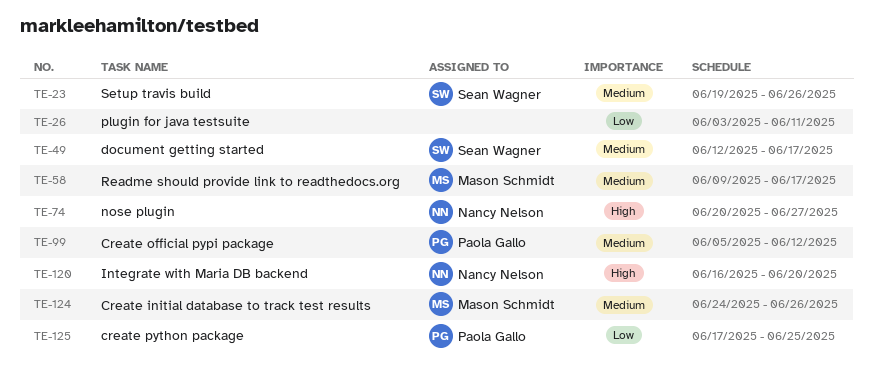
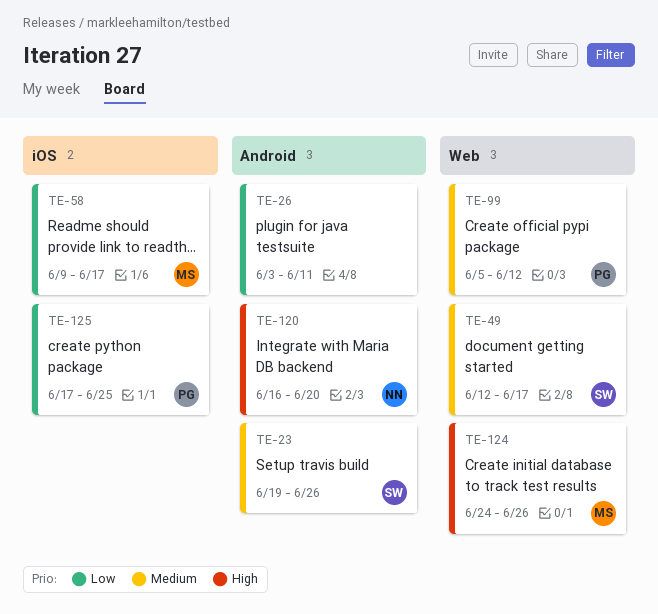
TE-58, priority: Medium -> Low
TE-74: present -> none
TE-124, priority: Medium -> High

